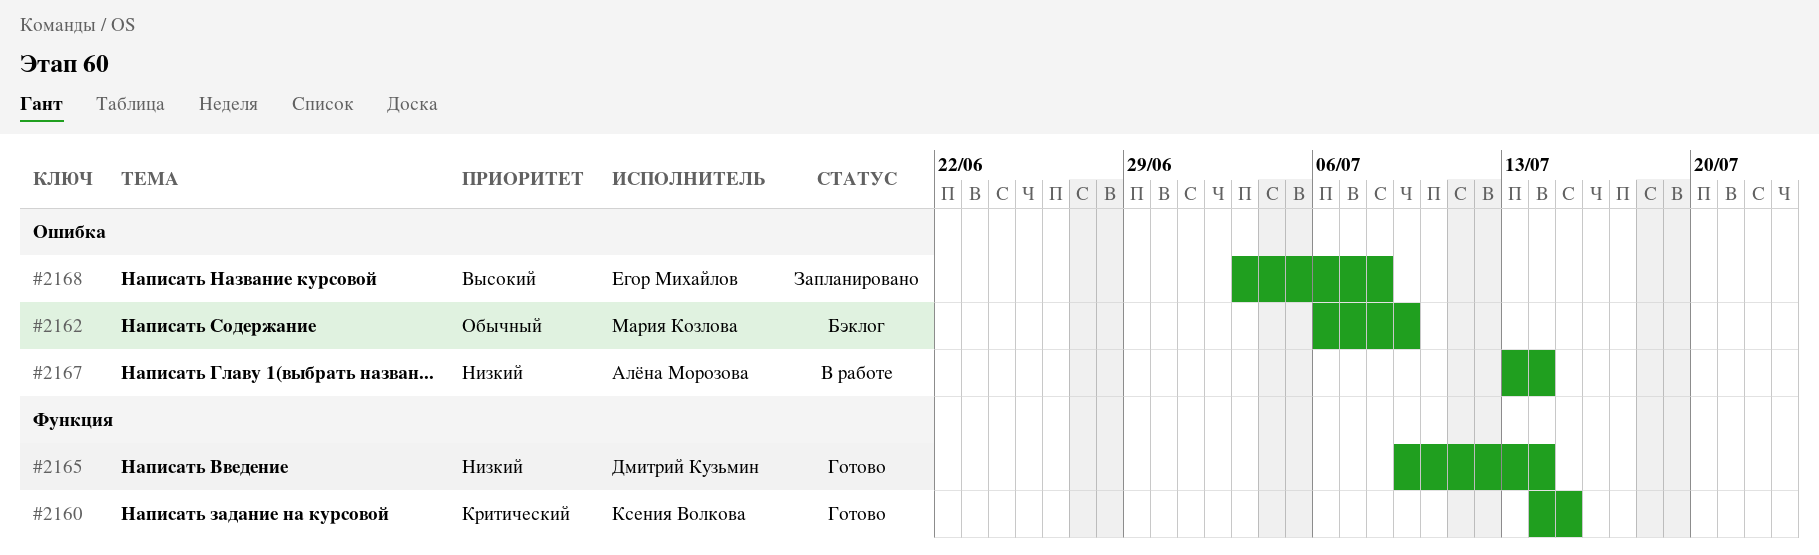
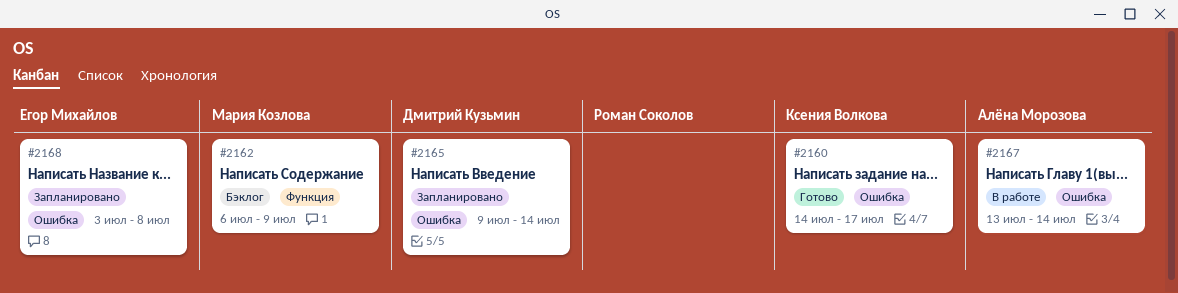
#2160, label: Функция -> Ошибка
#2160, due: Jul 15 -> Jul 17
#2162, label: Ошибка -> Функция
#2165, status: Готово -> Запланировано
#2165, label: Функция -> Ошибка

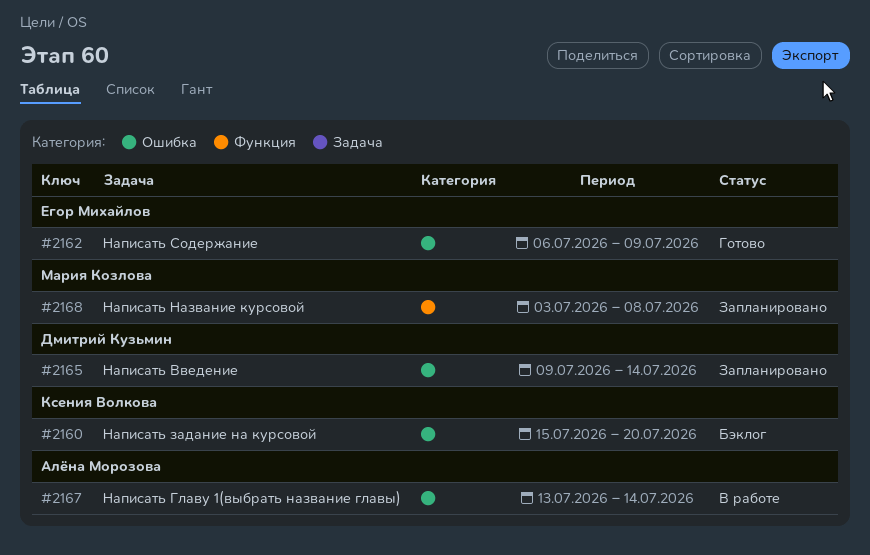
#2160, status: Готово -> Бэклог
#2160, start: Jul 14 -> Jul 15
#2160, due: Jul 17 -> Jul 20
#2162, status: Бэклог -> Готово
#2162, owner: Мария Козлова -> Егор Михайлов
#2162, label: Функция -> Ошибка
#2168, owner: Егор Михайлов -> Мария Козлова
#2168, label: Ошибка -> Функция

